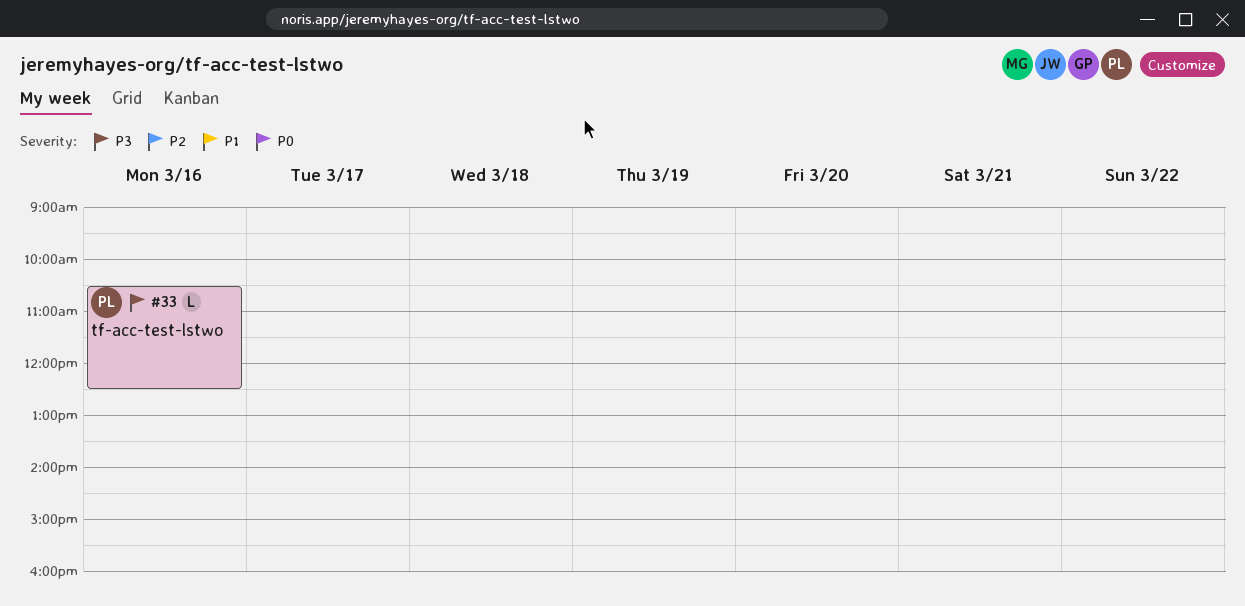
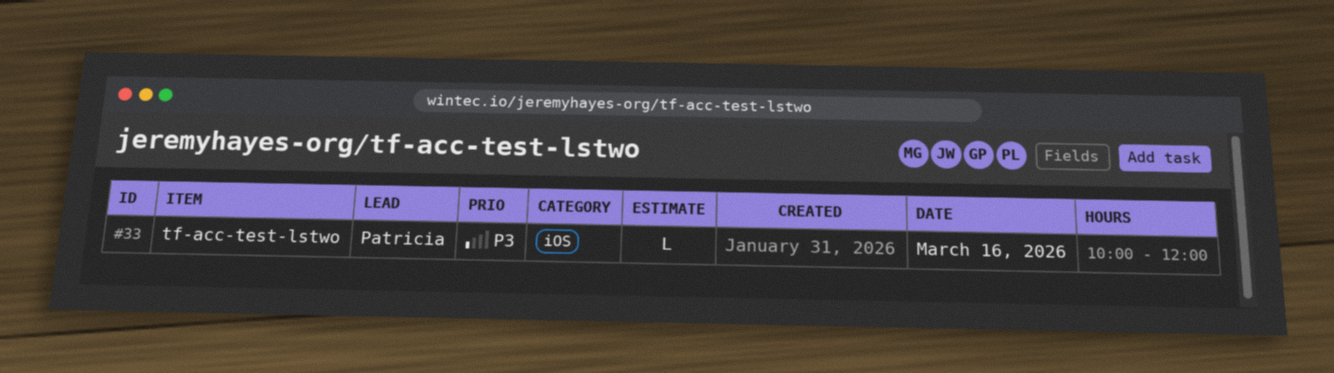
#33, begins: 10:30 -> 10:00
#33, ends: 12:30 -> 12:00

